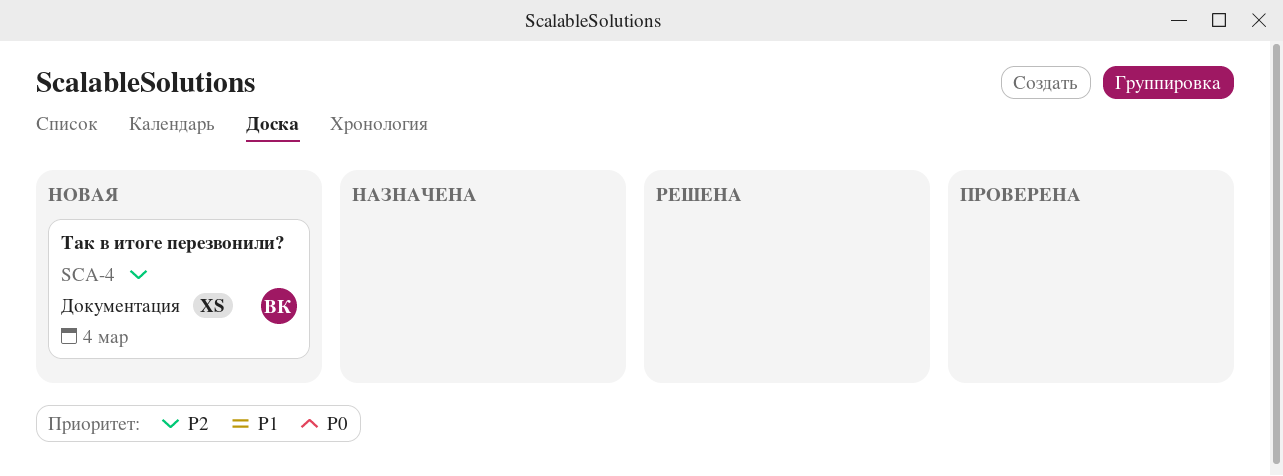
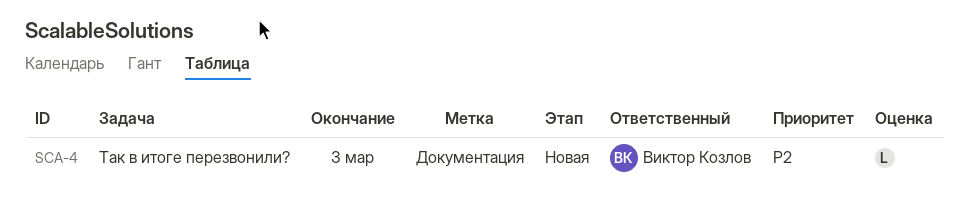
SCA-4, estimate: XS -> L
SCA-4, due: Mar 4 -> Mar 3

